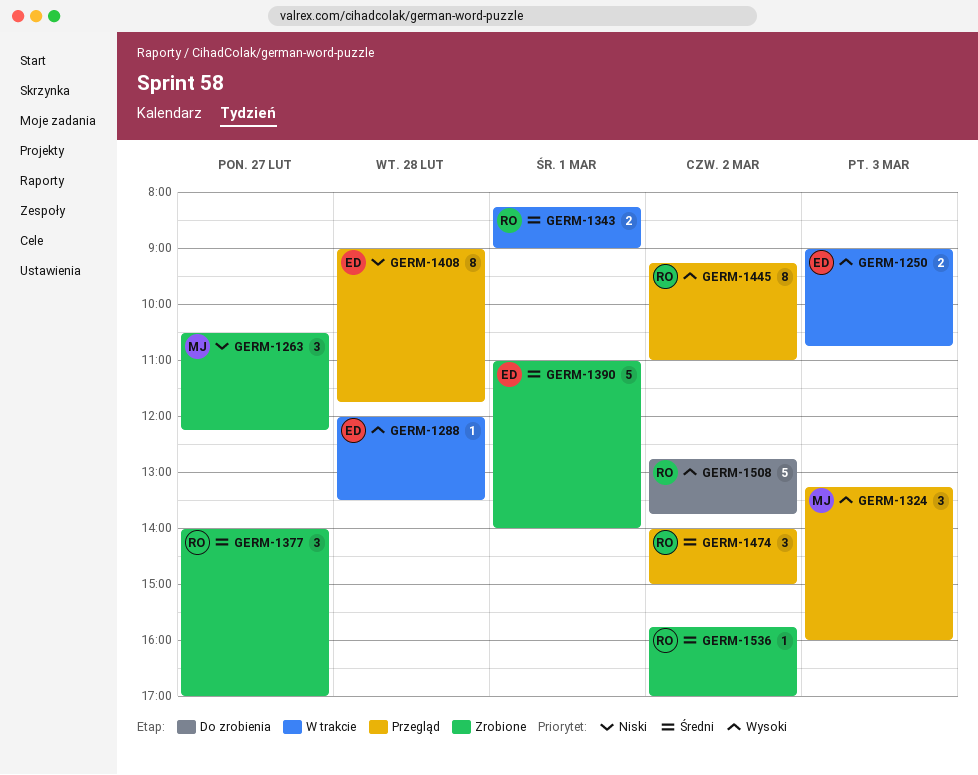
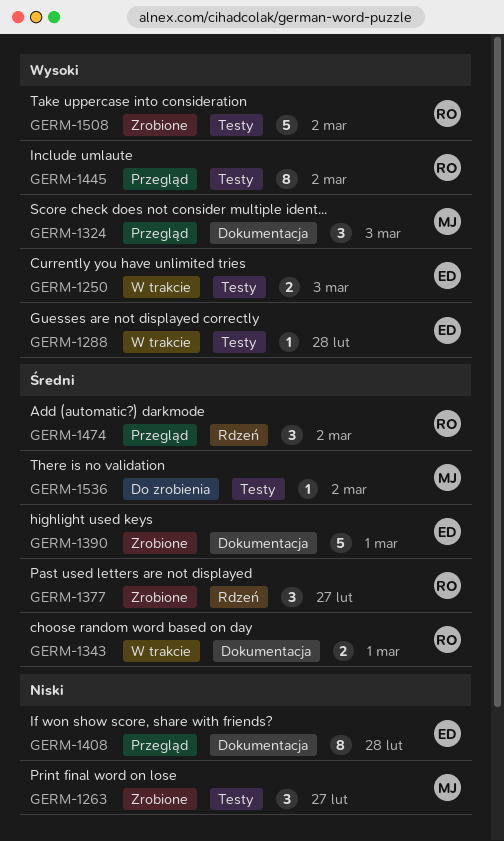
GERM-1508, status: Do zrobienia -> Zrobione
GERM-1536, status: Zrobione -> Do zrobienia
GERM-1536, owner: RO -> MJ

